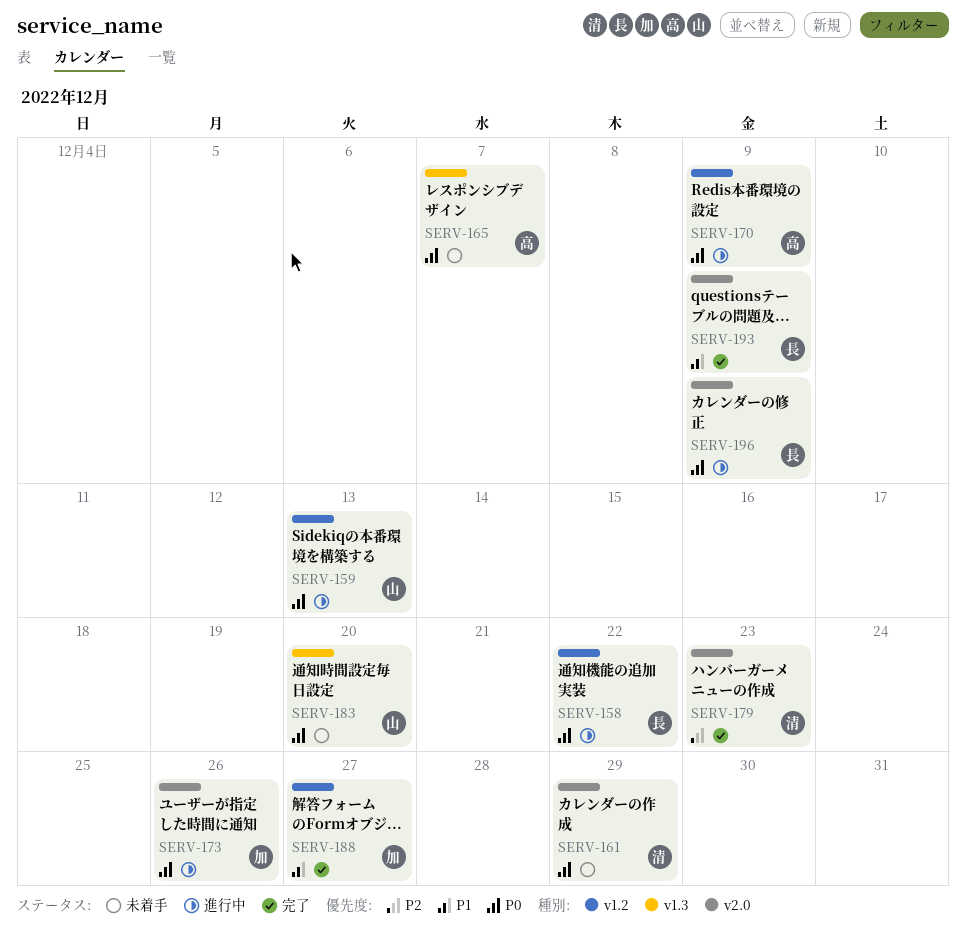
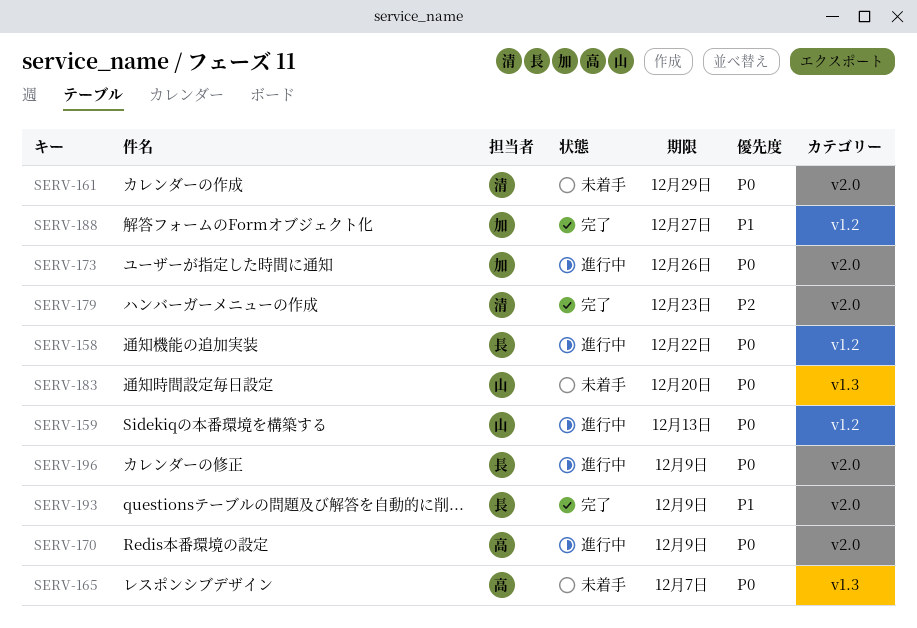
SERV-170, label: v1.2 -> v2.0

